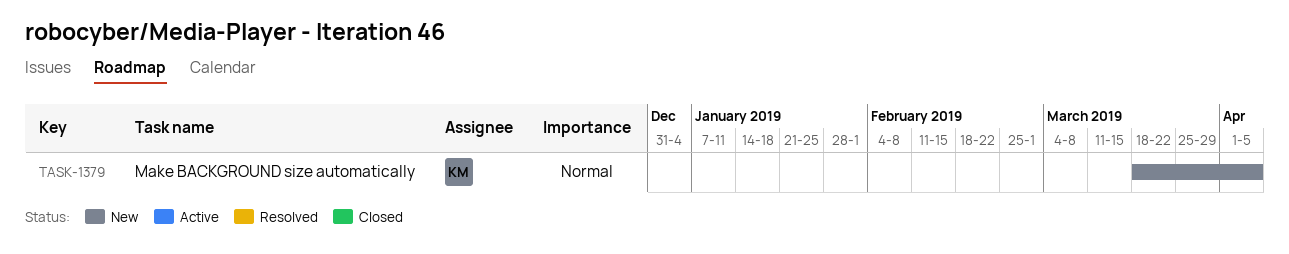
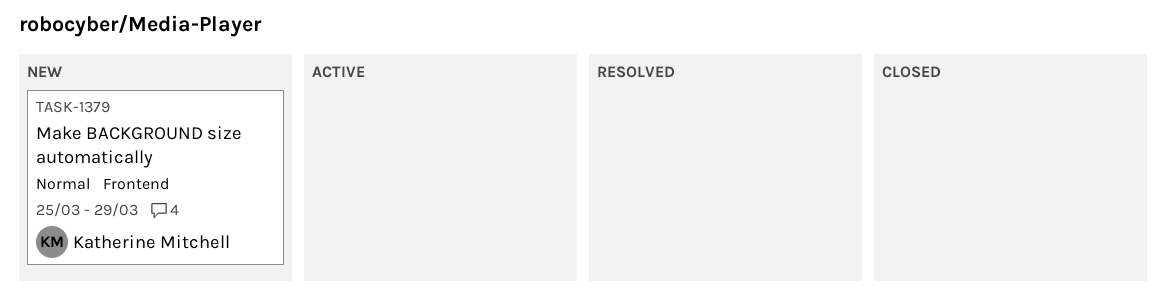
TASK-1379, start: Mar 18 -> Mar 25
TASK-1379, due: Apr 5 -> Mar 29

